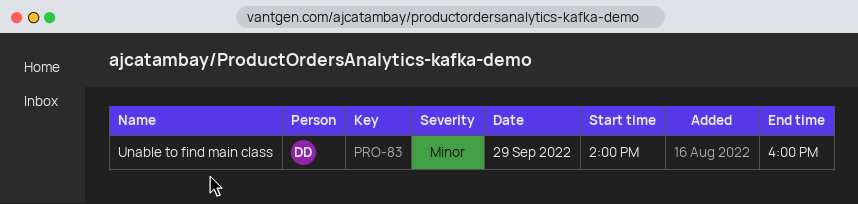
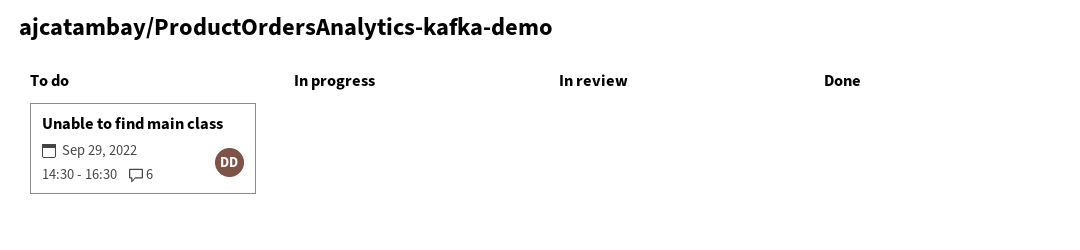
Unable to find main class, begins: 14:00 -> 14:30
Unable to find main class, ends: 16:00 -> 16:30

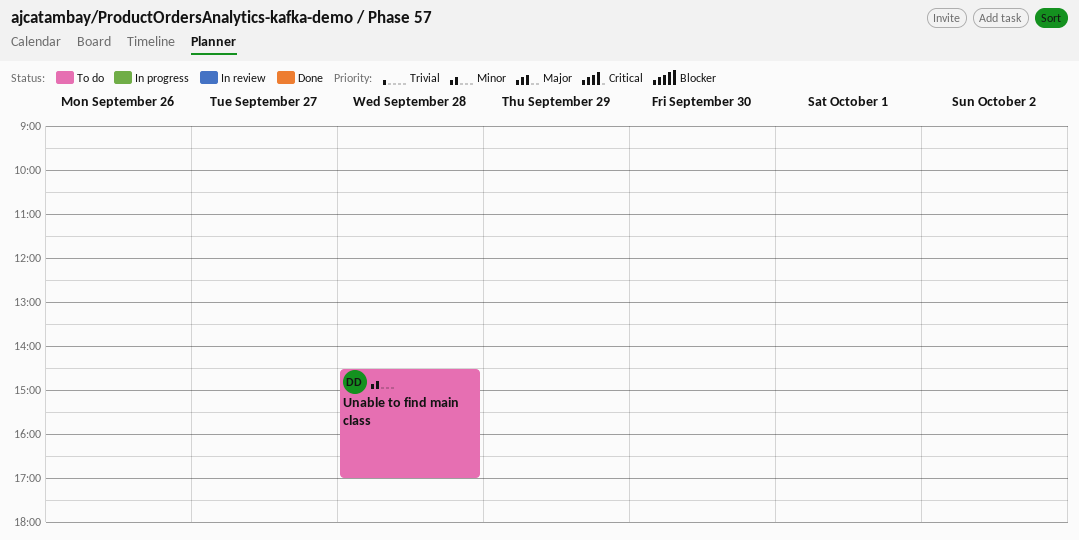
Unable to find main class, day: Sep 29 -> Sep 28
Unable to find main class, ends: 16:30 -> 17:00

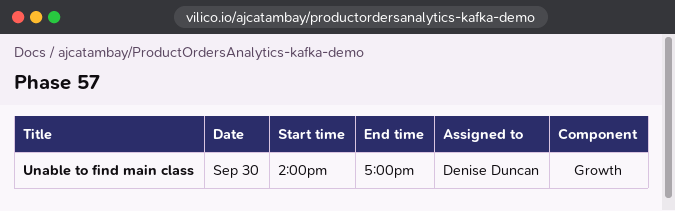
Unable to find main class, day: Sep 28 -> Sep 30
Unable to find main class, begins: 14:30 -> 14:00

